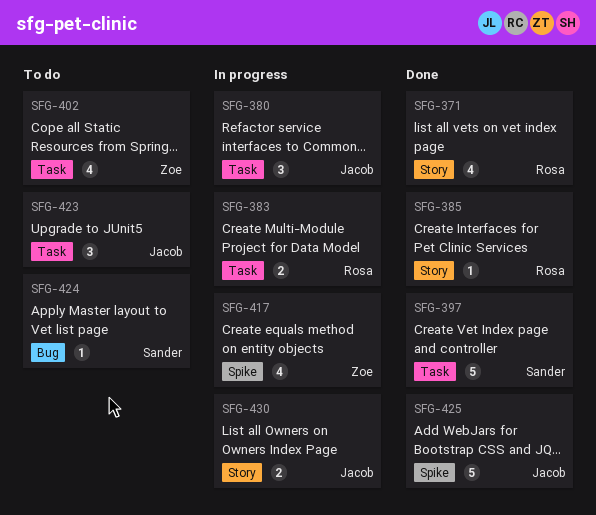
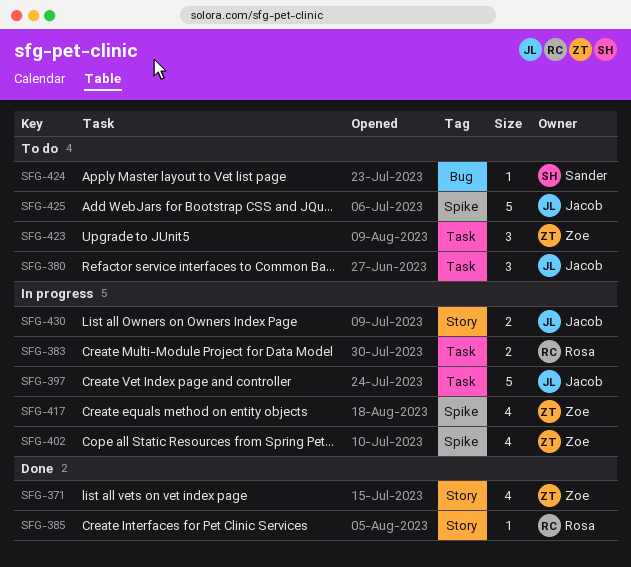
SFG-371, owner: Rosa -> Zoe
SFG-380, status: In progress -> To do
SFG-397, status: Done -> In progress
SFG-397, owner: Sander -> Jacob
SFG-402, status: To do -> In progress
SFG-402, label: Task -> Spike
SFG-423, owner: Jacob -> Zoe
SFG-425, status: Done -> To do

